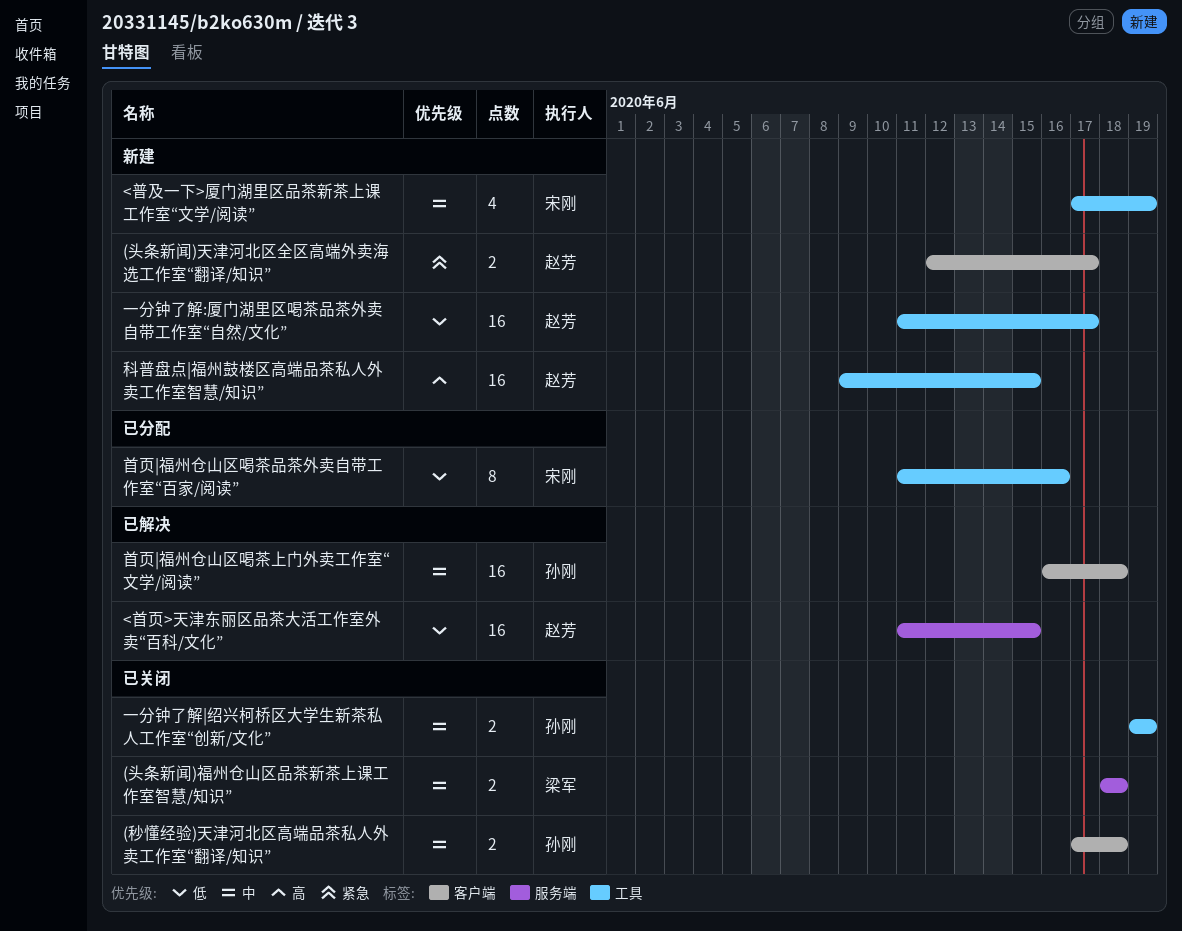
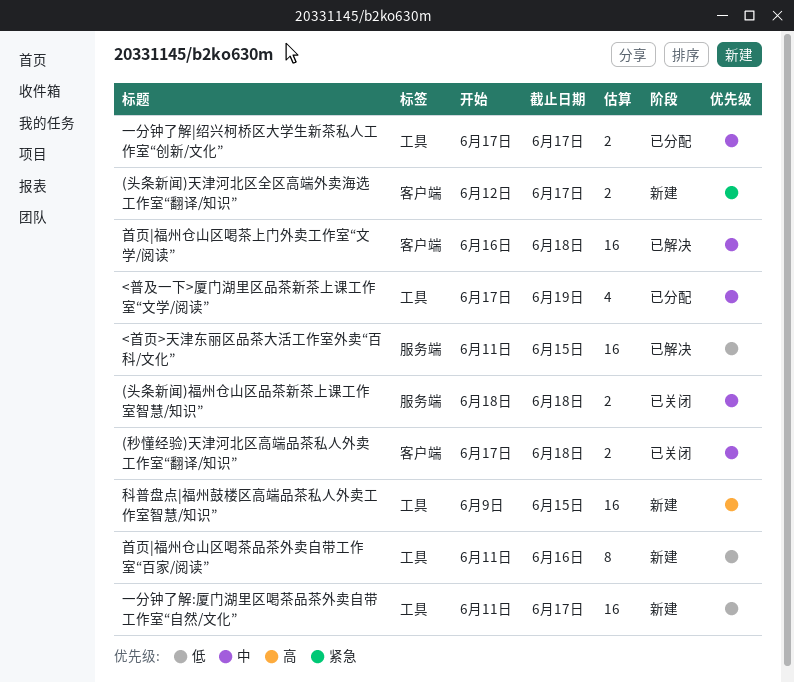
<普及一下>厦门湖里区品茶新茶上课工作室“文学/阅读”, status: 新建 -> 已分配
一分钟了解|绍兴柯桥区大学生新茶私人工作室“创新/文化”, status: 已关闭 -> 已分配
一分钟了解|绍兴柯桥区大学生新茶私人工作室“创新/文化”, start: Jun 19 -> Jun 17
一分钟了解|绍兴柯桥区大学生新茶私人工作室“创新/文化”, due: Jun 19 -> Jun 17
首页|福州仓山区喝茶品茶外卖自带工作室“百家/阅读”, status: 已分配 -> 新建

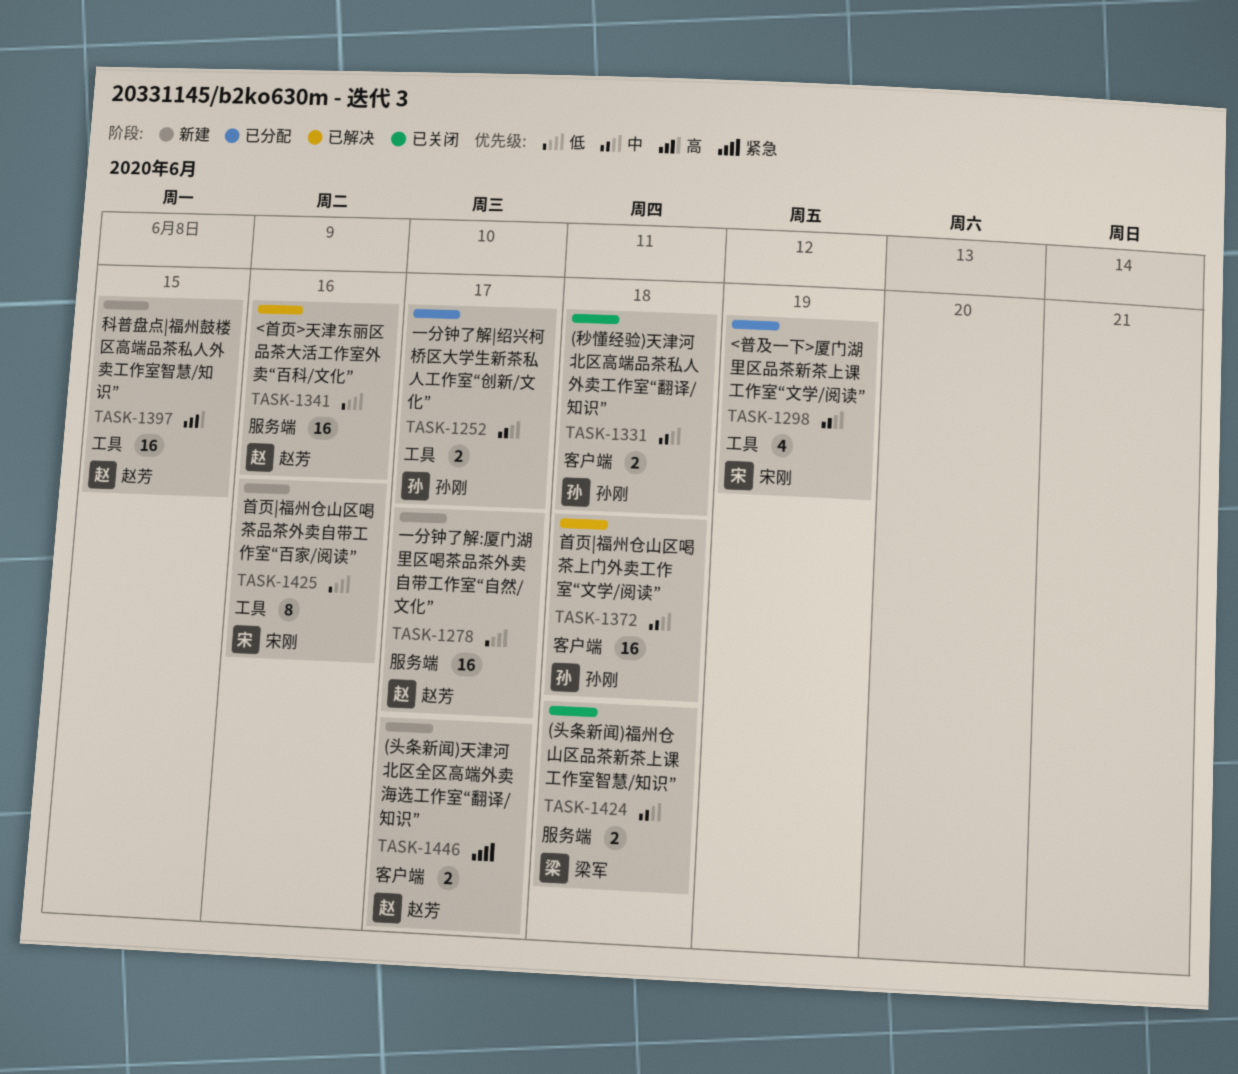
<首页>天津东丽区品茶大活工作室外卖“百科/文化”, due: Jun 15 -> Jun 16
一分钟了解:厦门湖里区喝茶品茶外卖自带工作室“自然/文化”, label: 工具 -> 服务端

